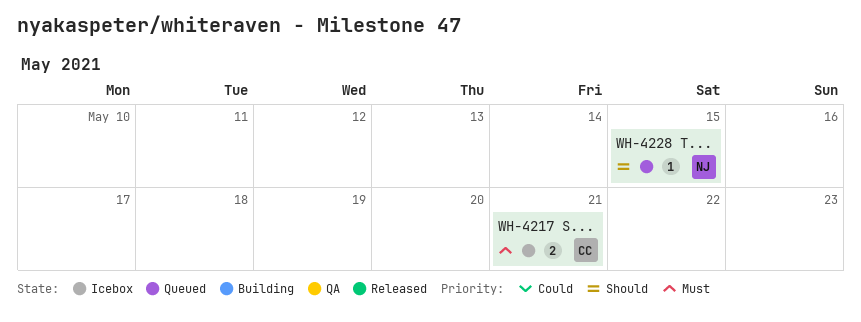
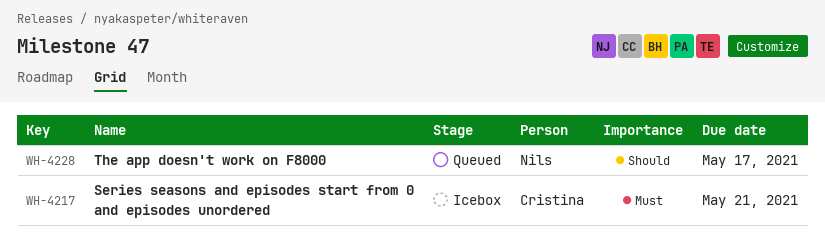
WH-4228, due: May 15 -> May 17

